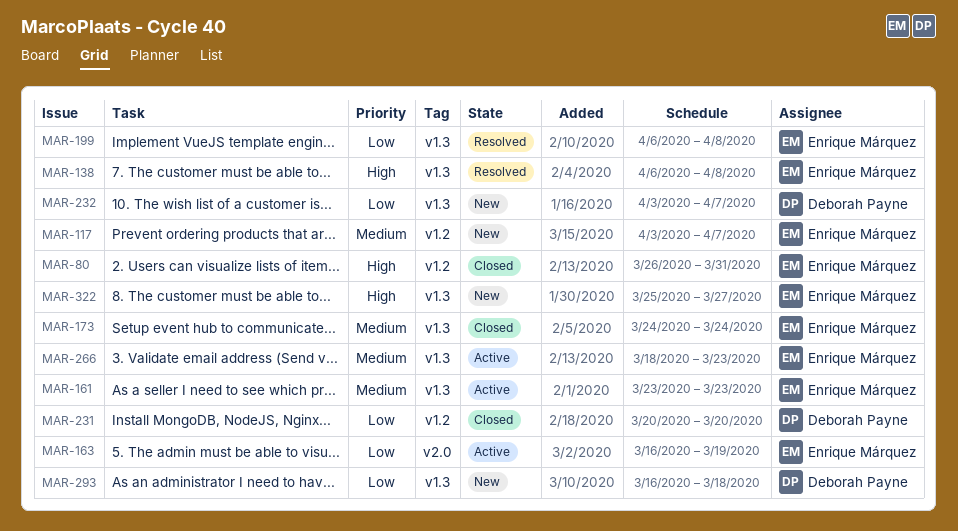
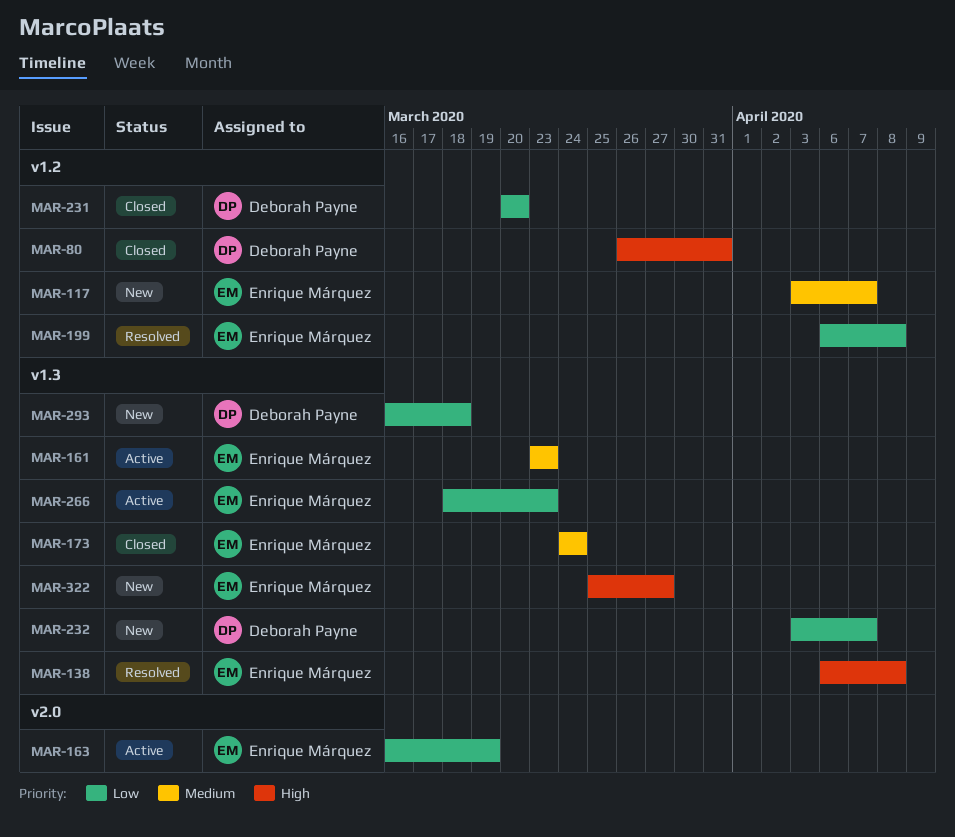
MAR-80, owner: Enrique Márquez -> Deborah Payne
MAR-199, label: v1.3 -> v1.2
MAR-266, priority: Medium -> Low

